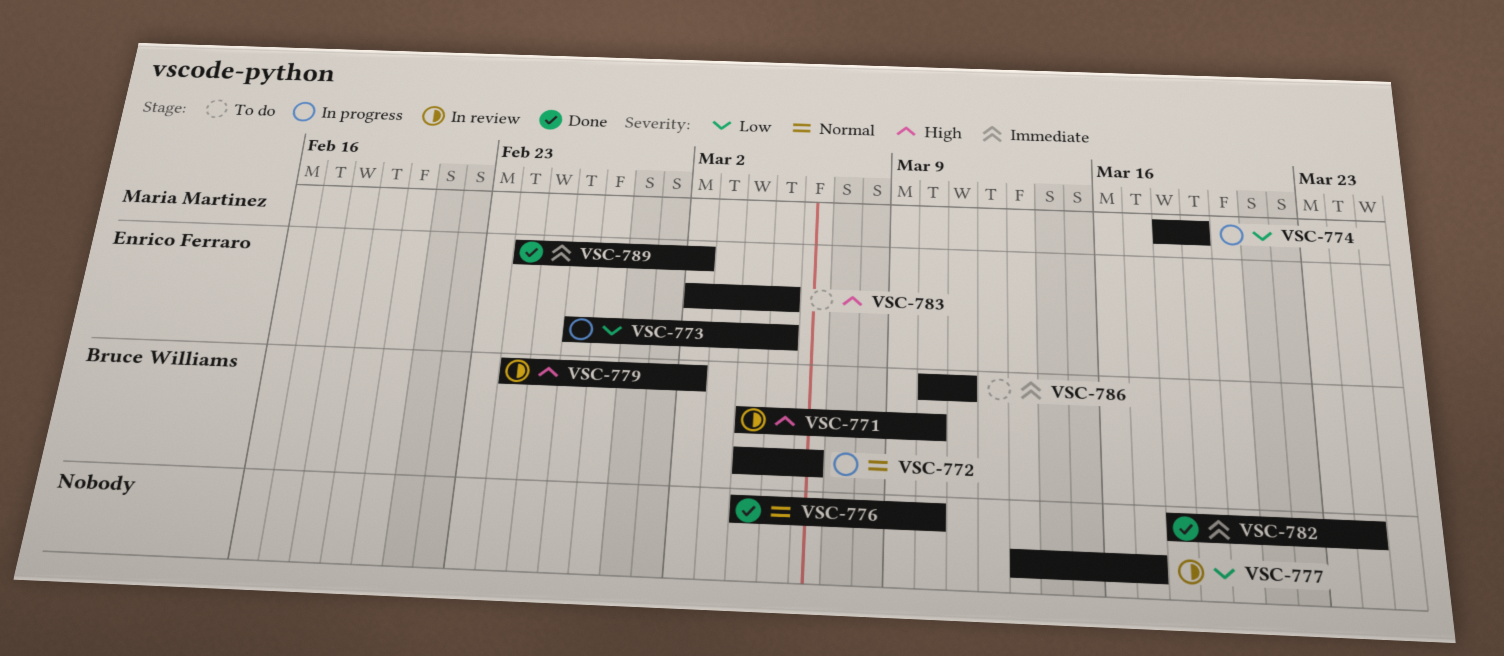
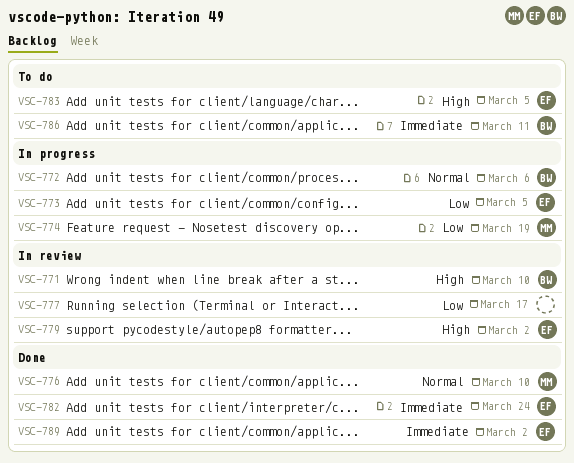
VSC-776, owner: none -> Maria Martinez
VSC-779, owner: Bruce Williams -> Enrico Ferraro
VSC-782, owner: none -> Enrico Ferraro

